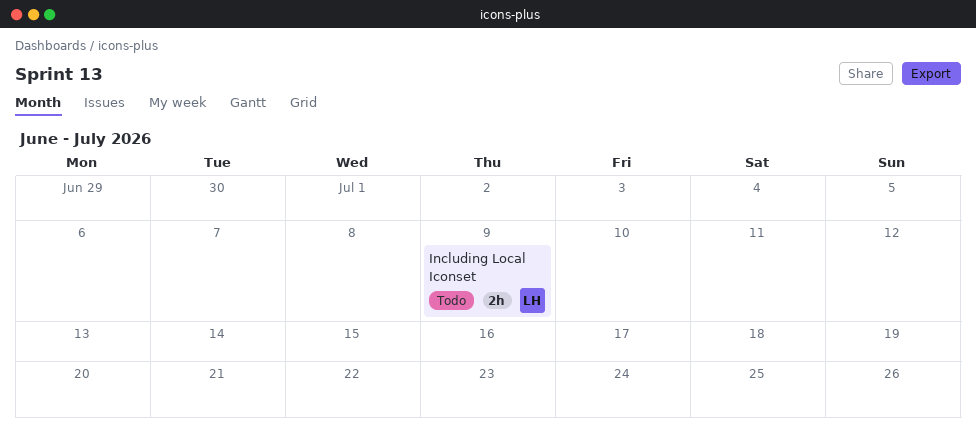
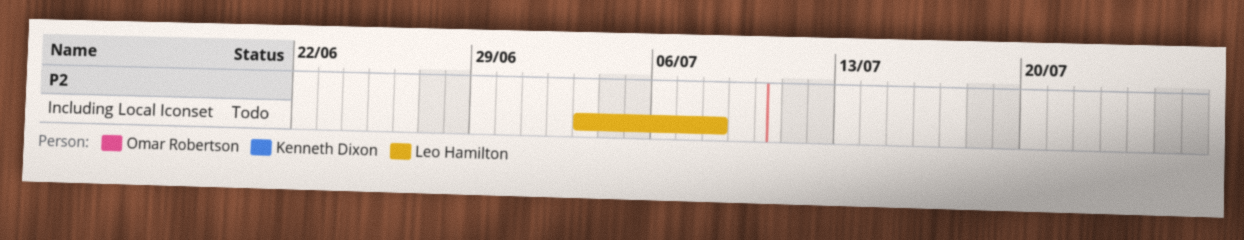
Including Local Iconset, due: Jul 9 -> Jul 8

